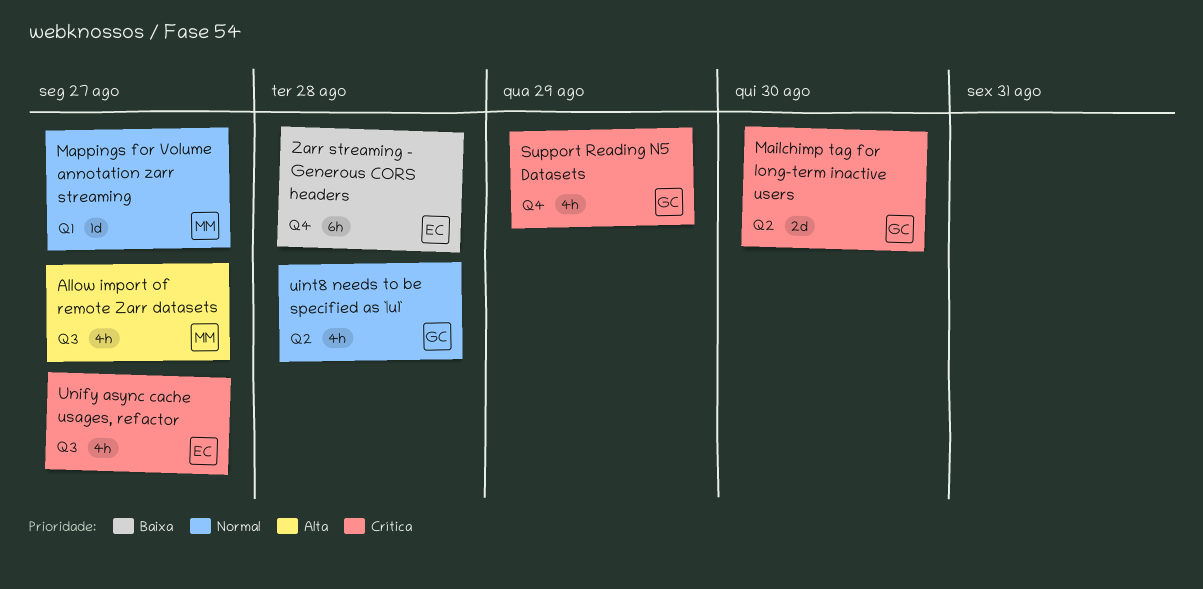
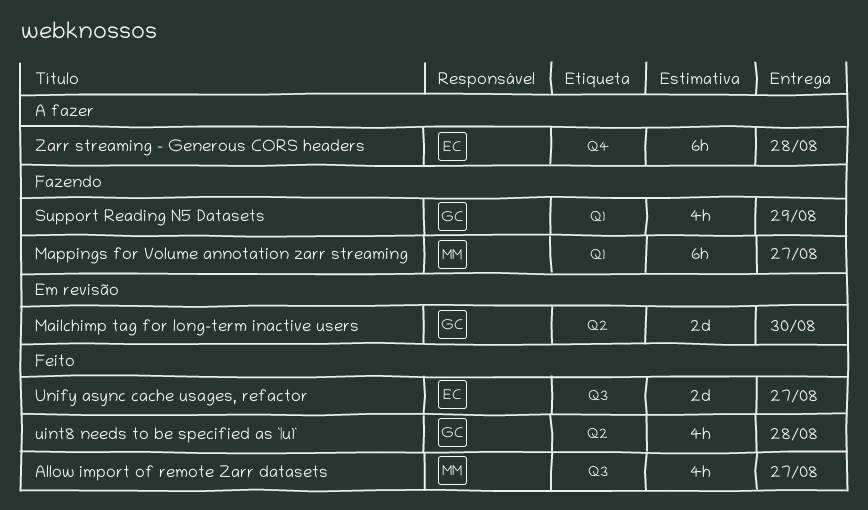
Mappings for Volume annotation zarr streaming, estimate: 1d -> 6h
Support Reading N5 Datasets, label: Q4 -> Q1
Unify async cache usages, refactor, estimate: 4h -> 2d

